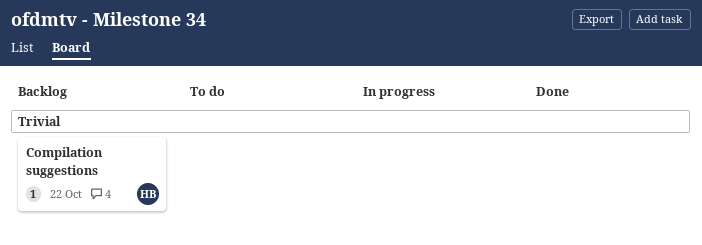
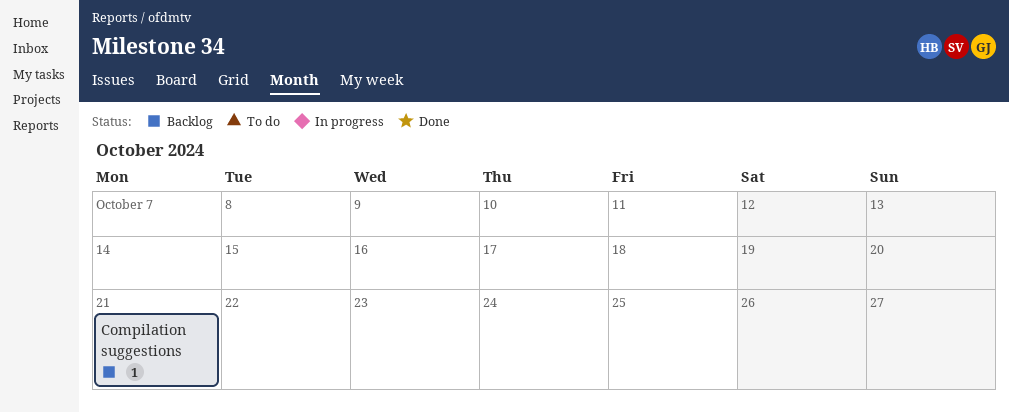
Compilation suggestions, due: Oct 22 -> Oct 21

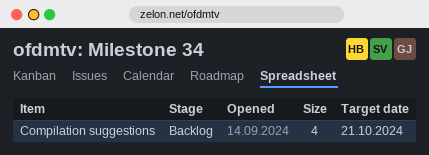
Compilation suggestions, estimate: 1 -> 4

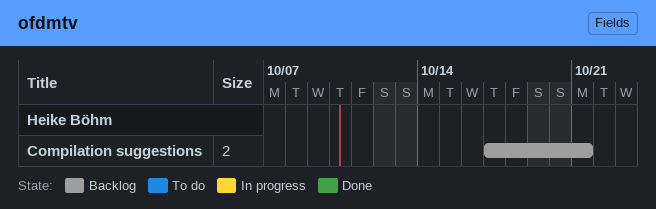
Compilation suggestions, estimate: 4 -> 2

